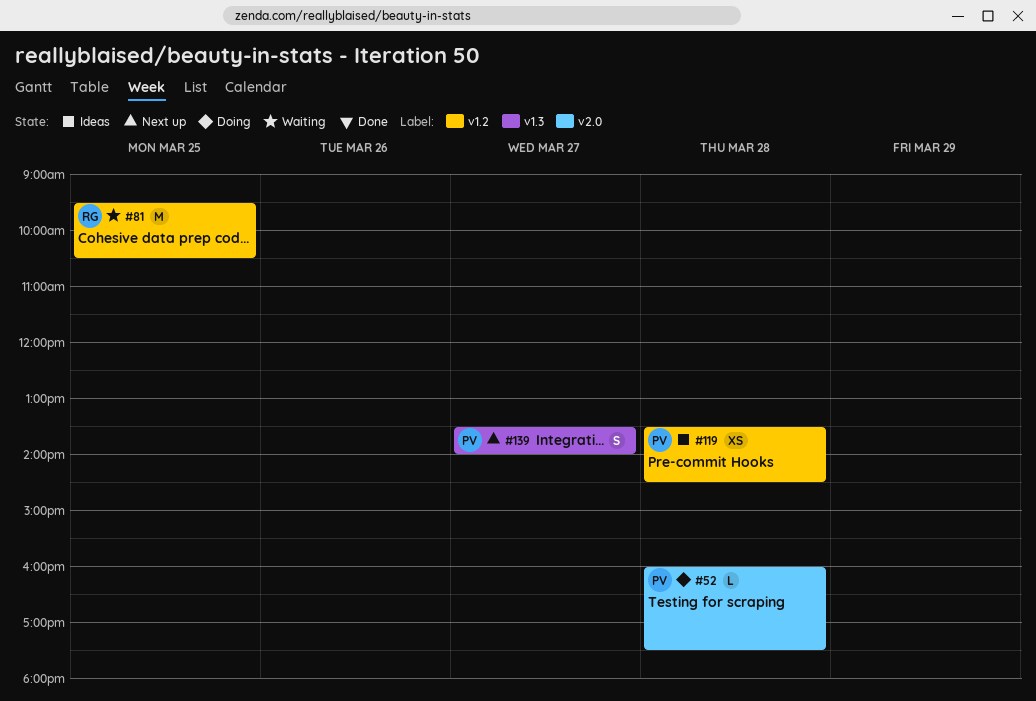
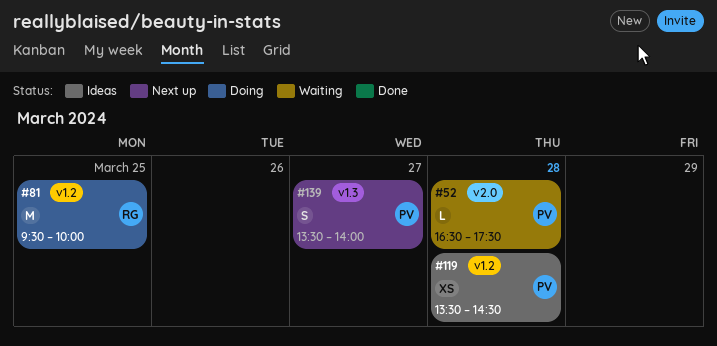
#52, status: Doing -> Waiting
#52, begins: 16:00 -> 16:30
#81, status: Waiting -> Doing
#81, ends: 10:30 -> 10:00

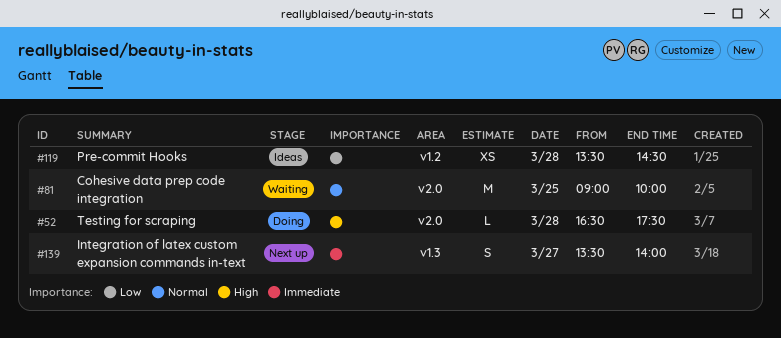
#52, status: Waiting -> Doing
#81, status: Doing -> Waiting
#81, label: v1.2 -> v2.0
#81, begins: 09:30 -> 09:00

